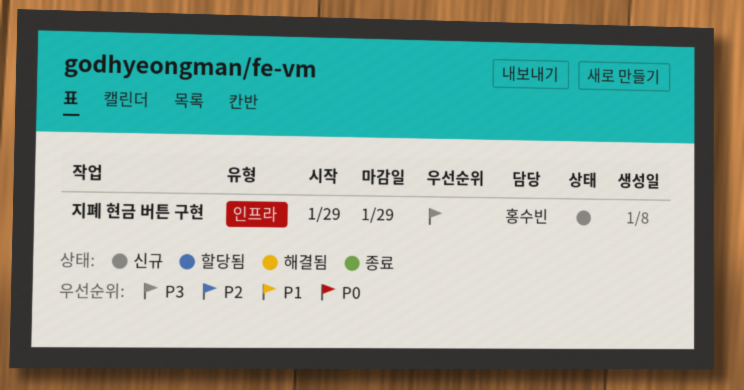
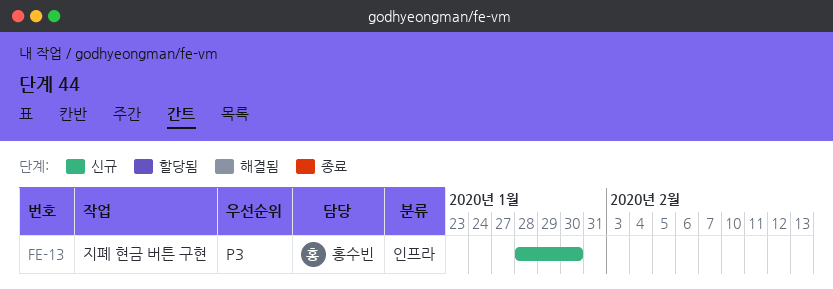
지폐 현금 버튼 구현, start: Jan 29 -> Jan 28
지폐 현금 버튼 구현, due: Jan 29 -> Jan 30

